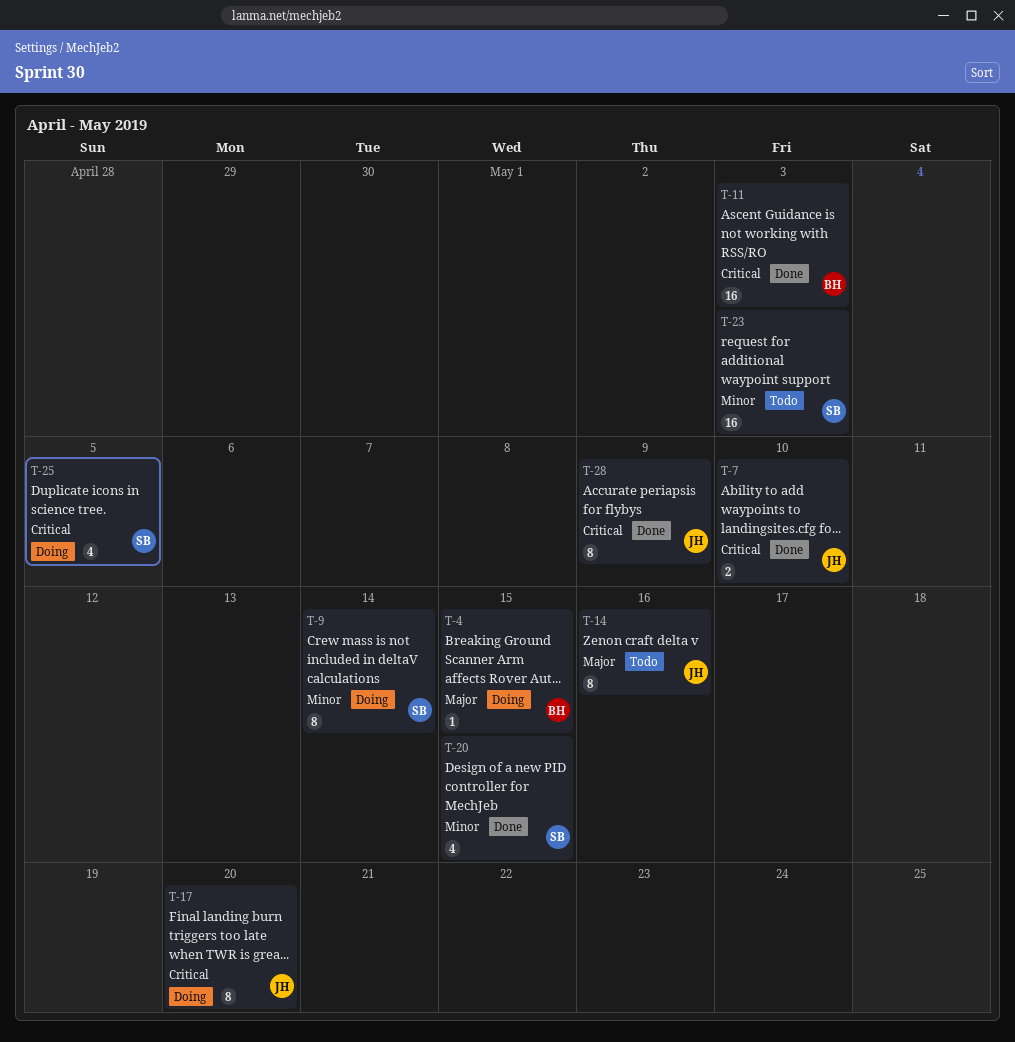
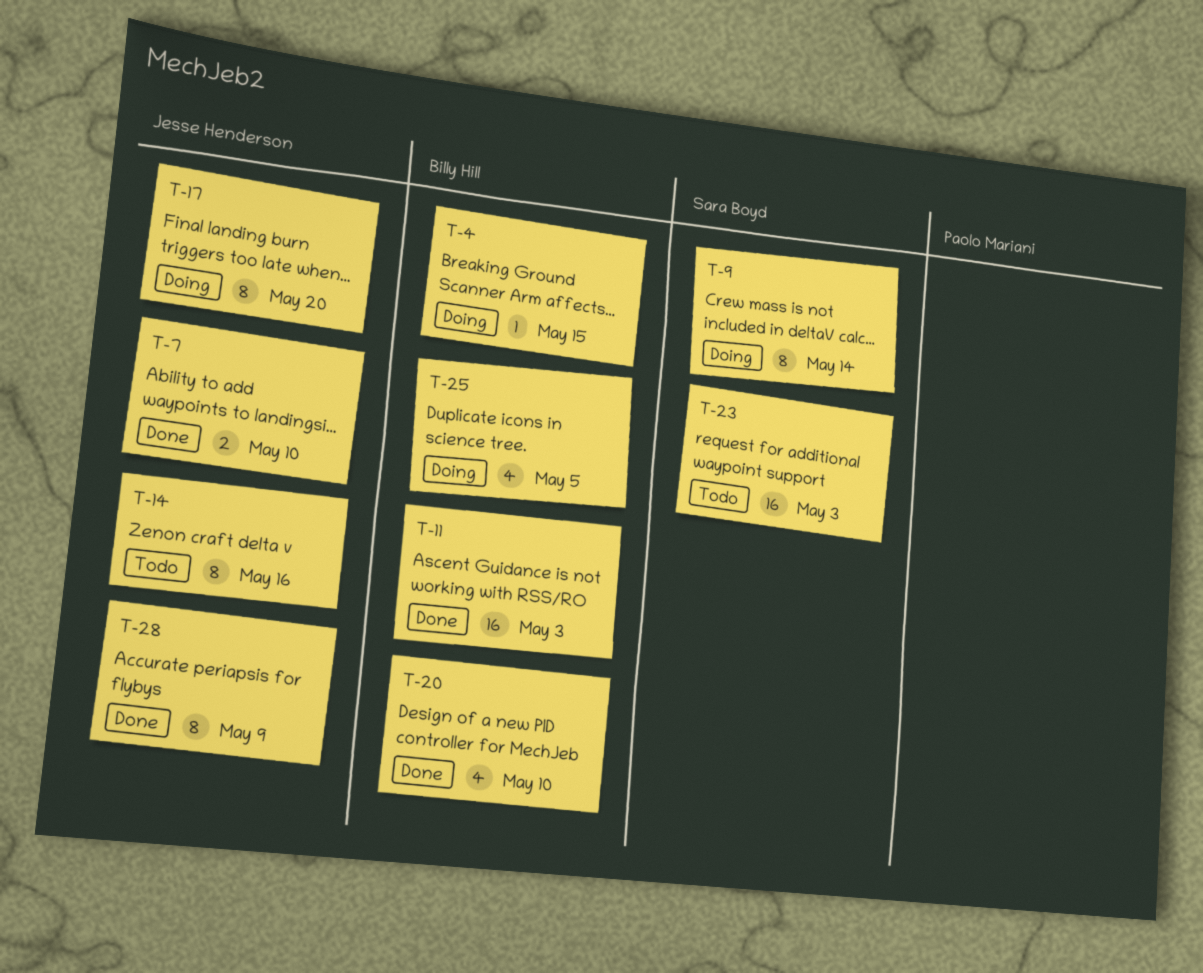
T-20, owner: Sara Boyd -> Billy Hill
T-20, due: May 15 -> May 10
T-25, owner: Sara Boyd -> Billy Hill

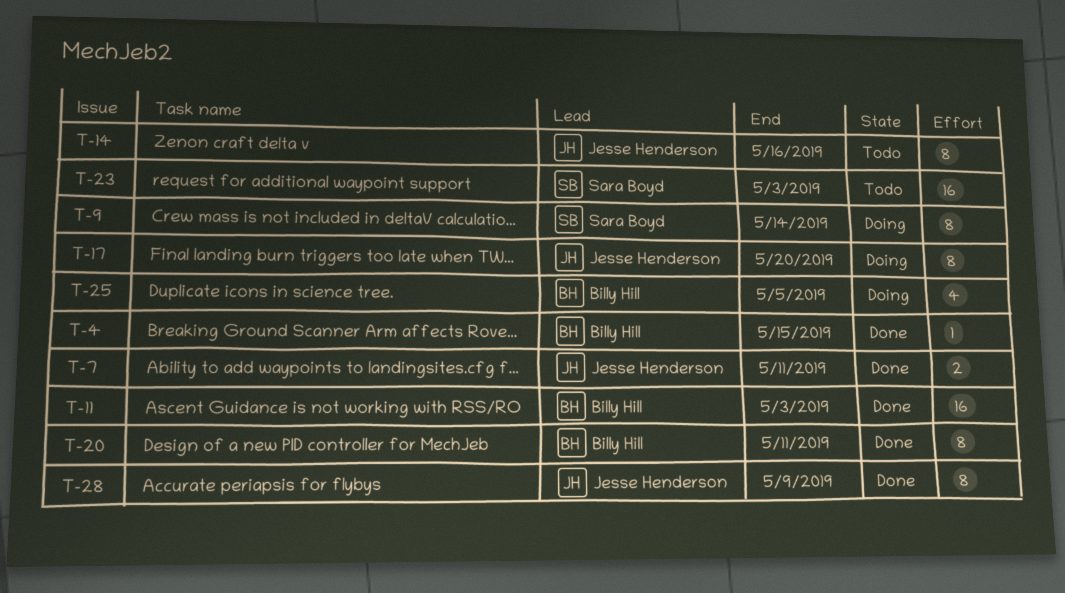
T-4, status: Doing -> Done
T-7, due: May 10 -> May 11
T-20, estimate: 4 -> 8
T-20, due: May 10 -> May 11

